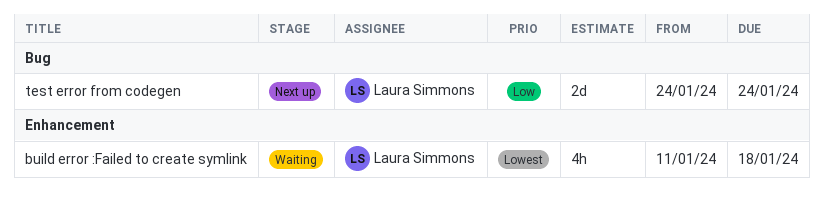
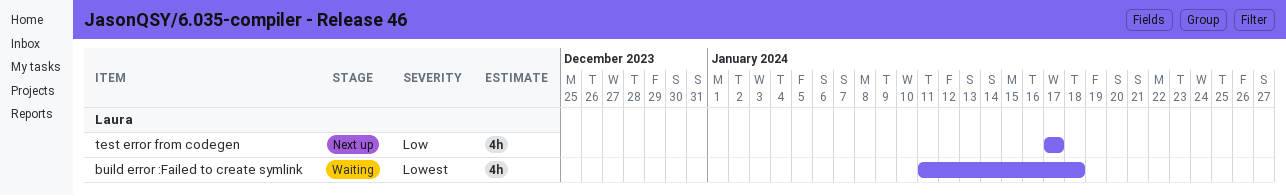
test error from codegen, estimate: 2d -> 4h
test error from codegen, start: Jan 24 -> Jan 17
test error from codegen, due: Jan 24 -> Jan 17

